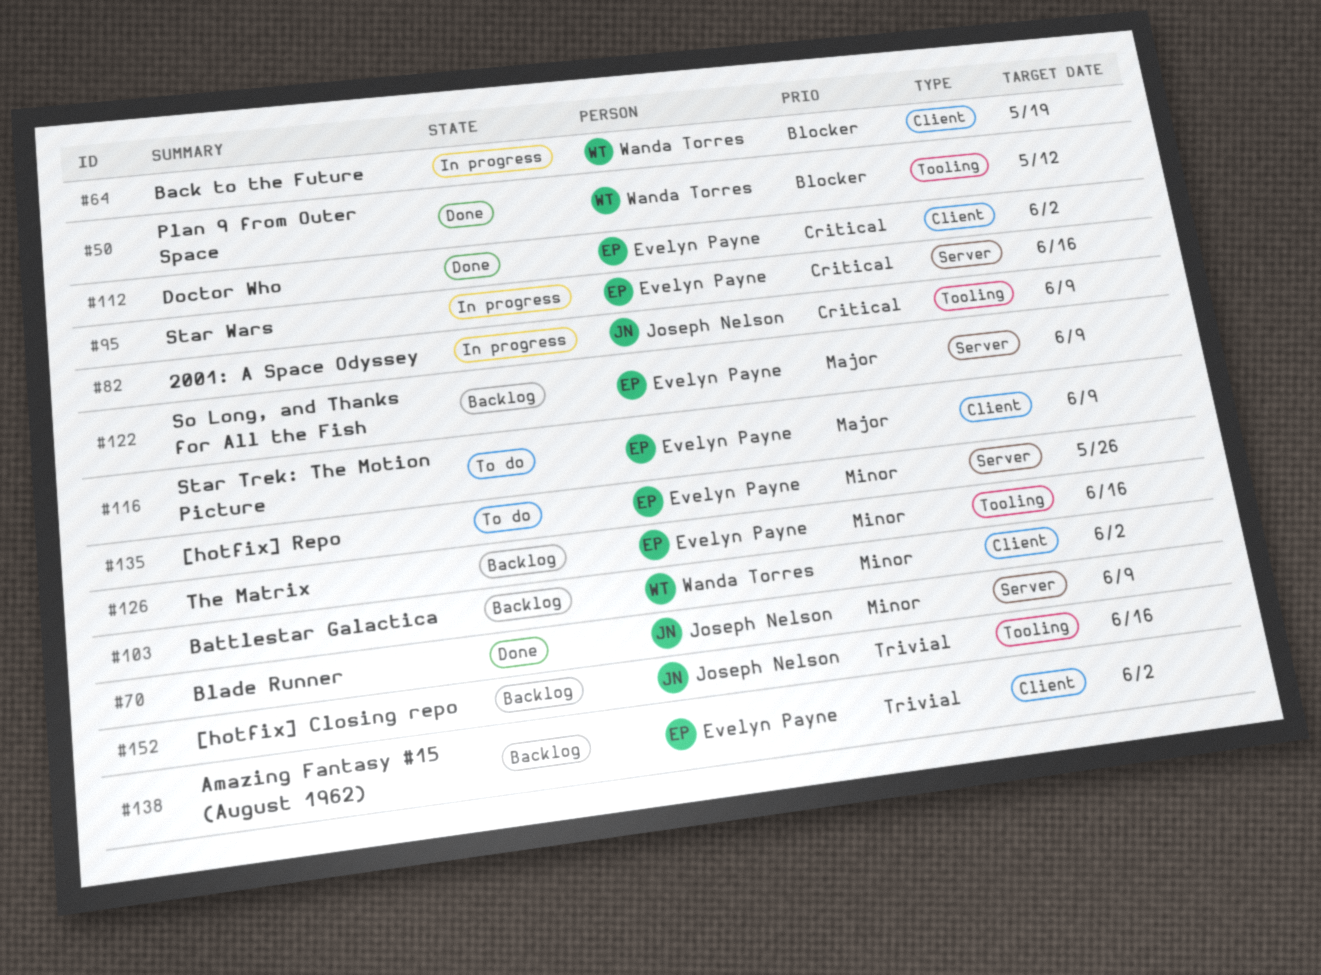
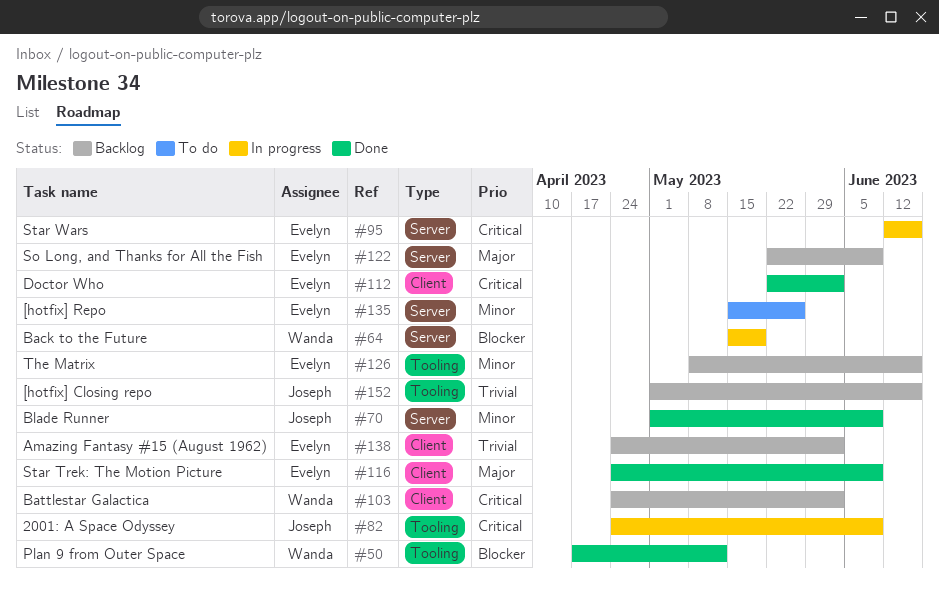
#64, label: Client -> Server
#103, priority: Minor -> Critical
#116, status: To do -> Done

